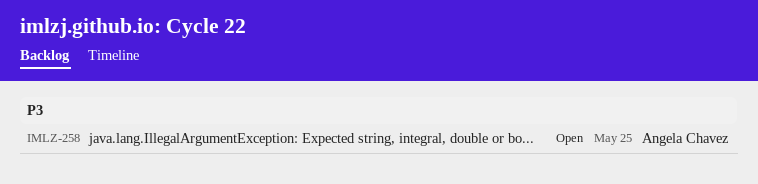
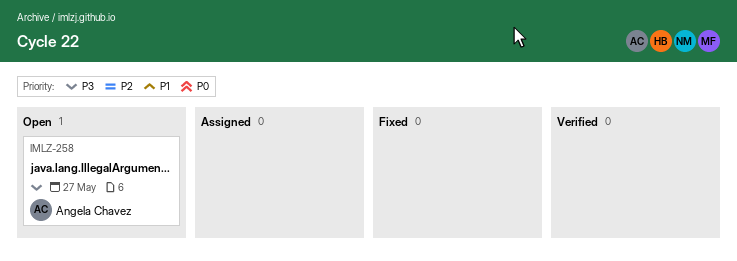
IMLZ-258, due: May 25 -> May 27

